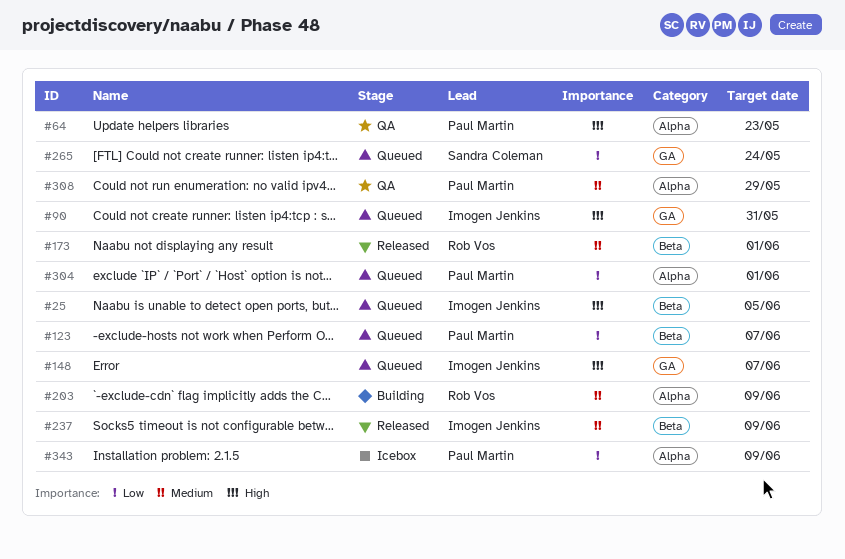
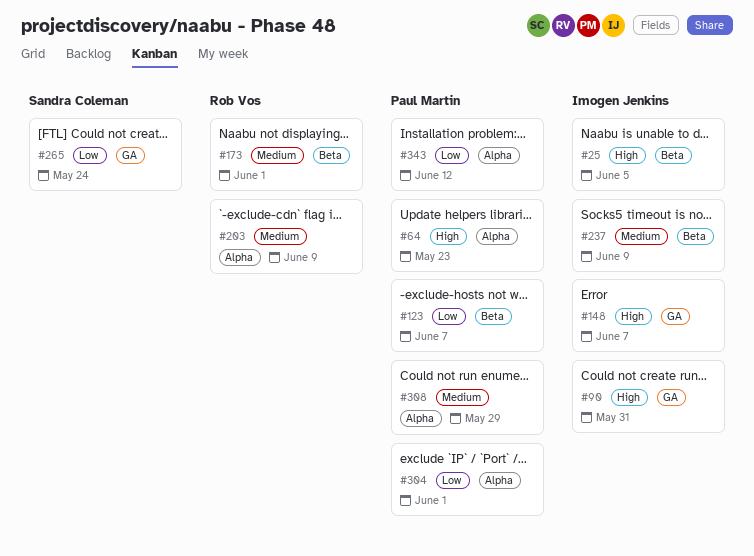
#343, due: Jun 9 -> Jun 12

